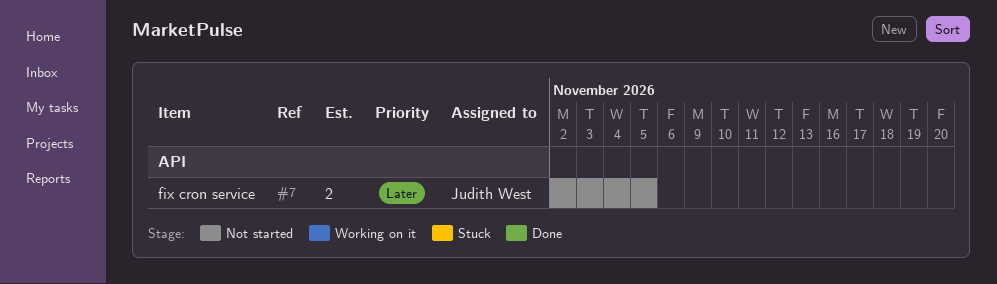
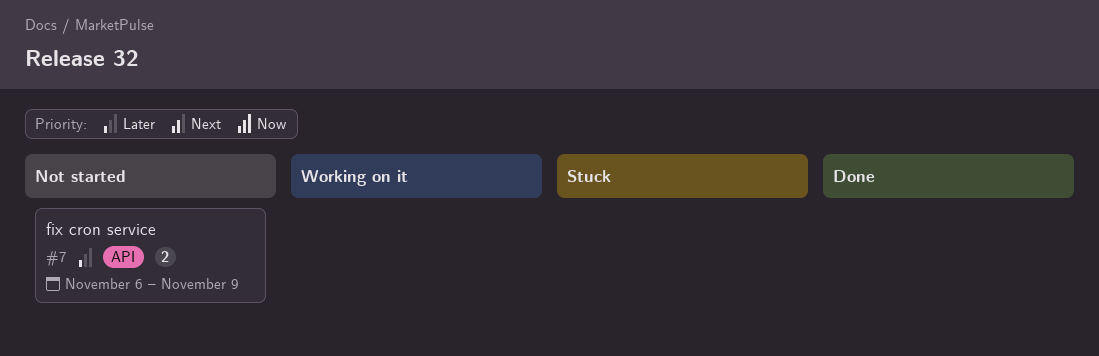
#7, start: Nov 2 -> Nov 6
#7, due: Nov 5 -> Nov 9

